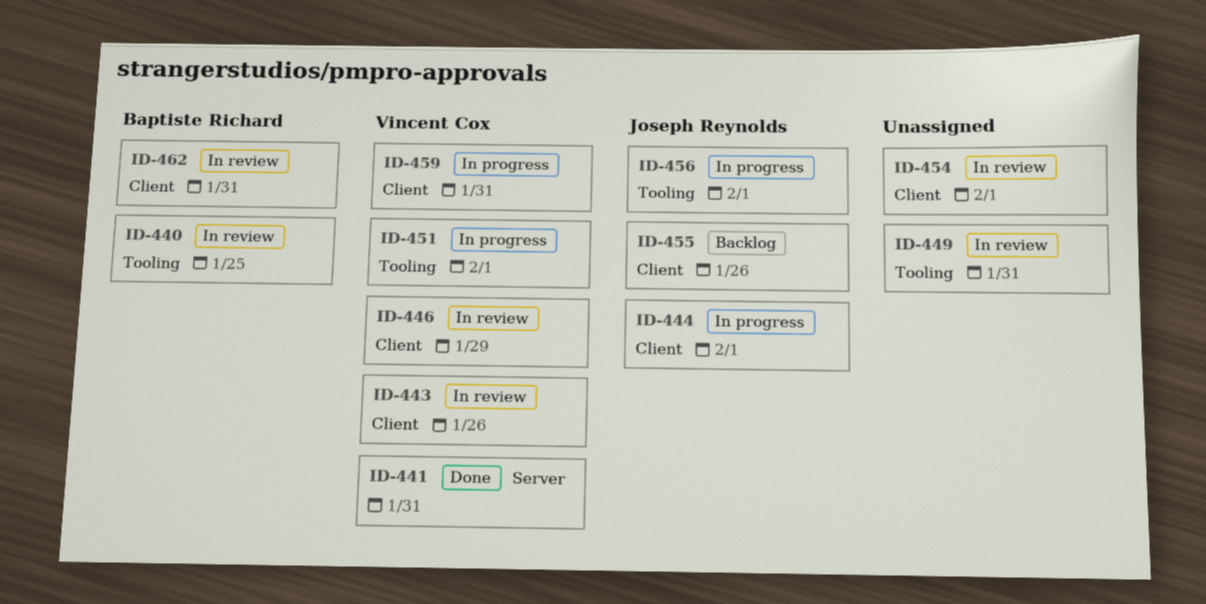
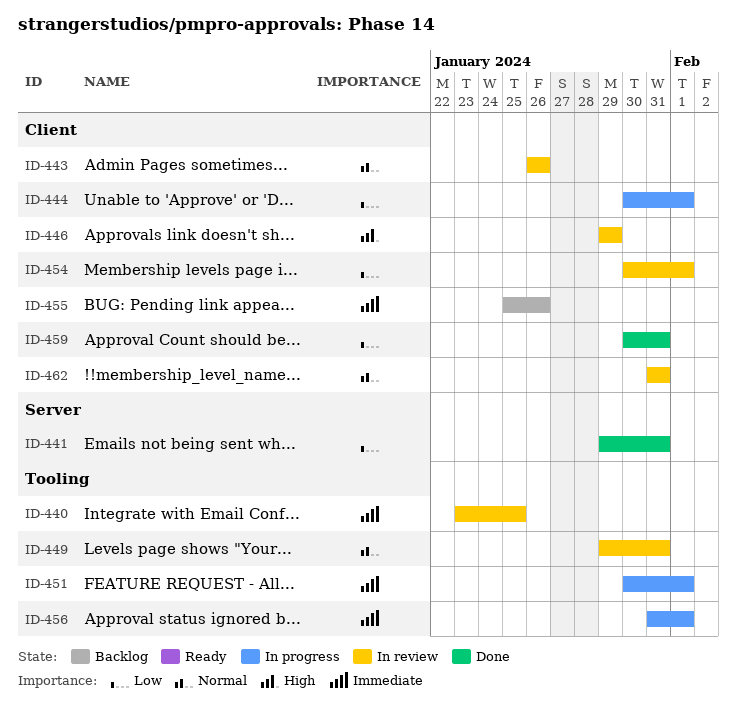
ID-459, status: In progress -> Done

